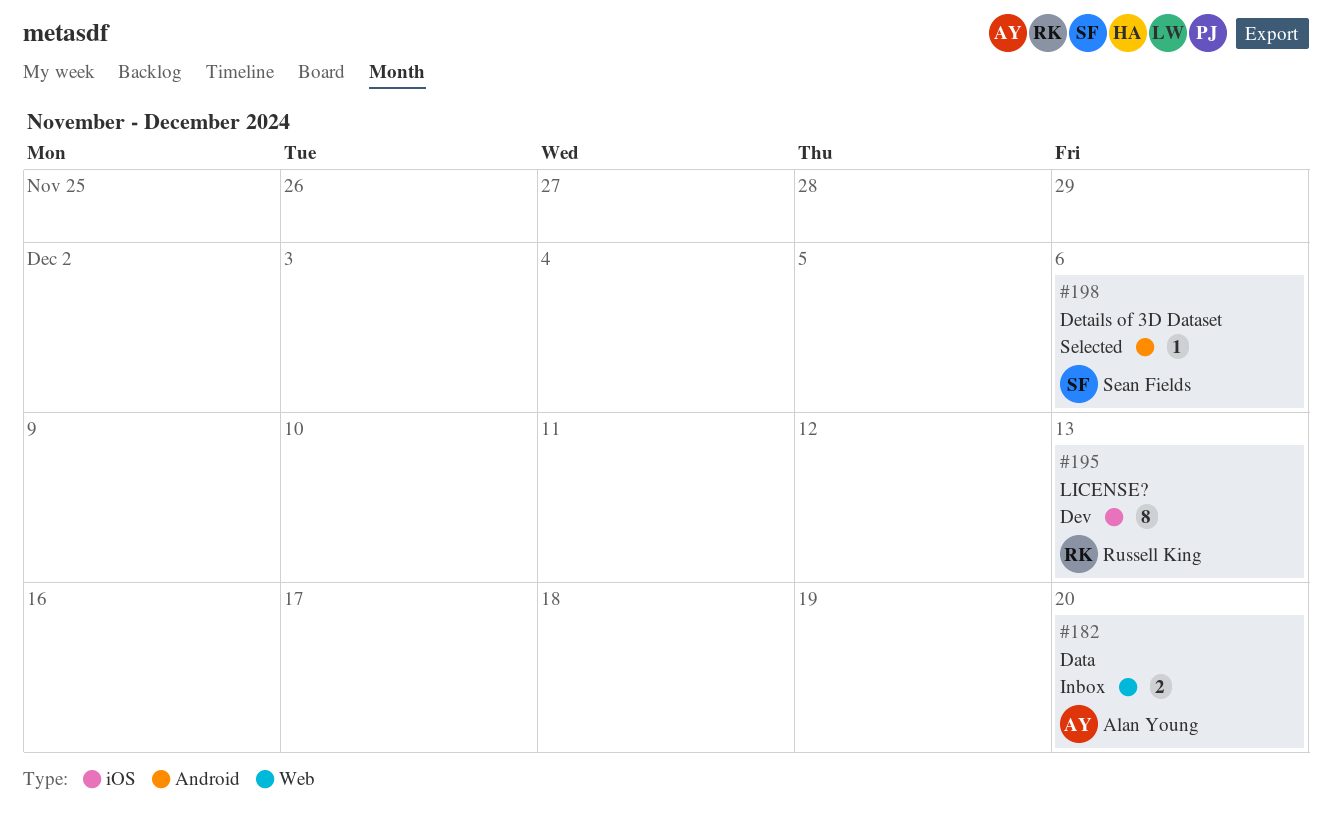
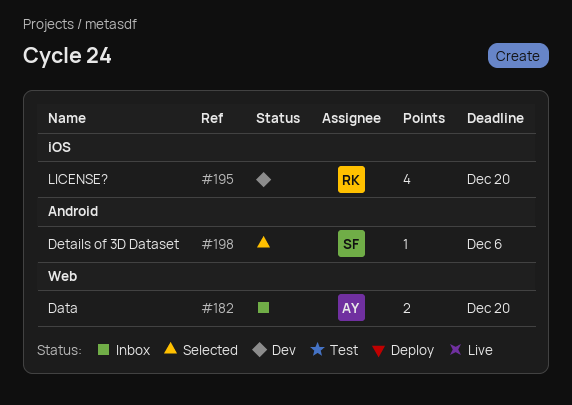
#195, estimate: 8 -> 4
#195, due: Dec 13 -> Dec 20

